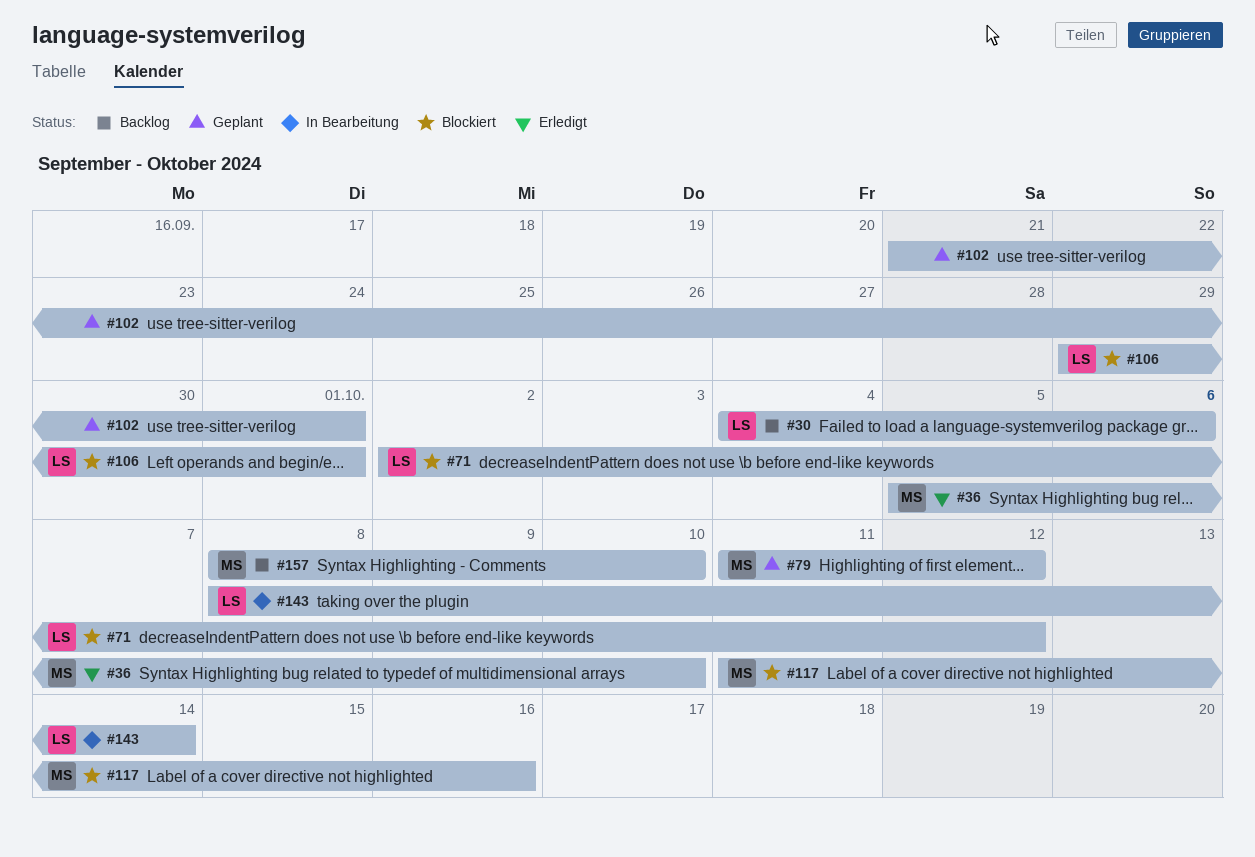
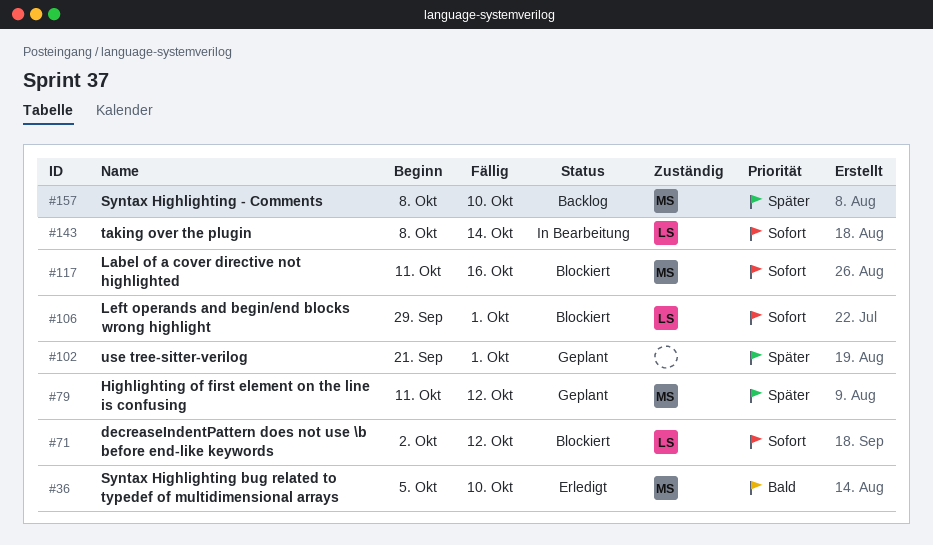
#30: present -> none

